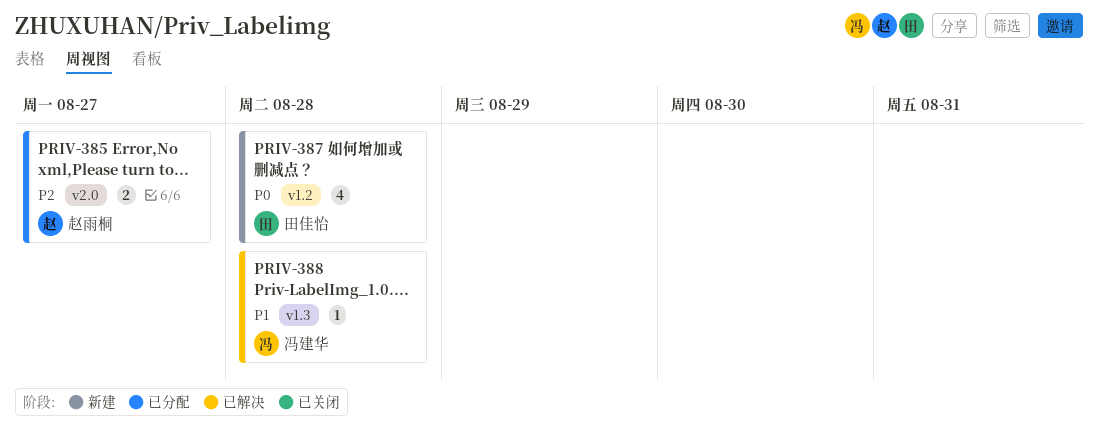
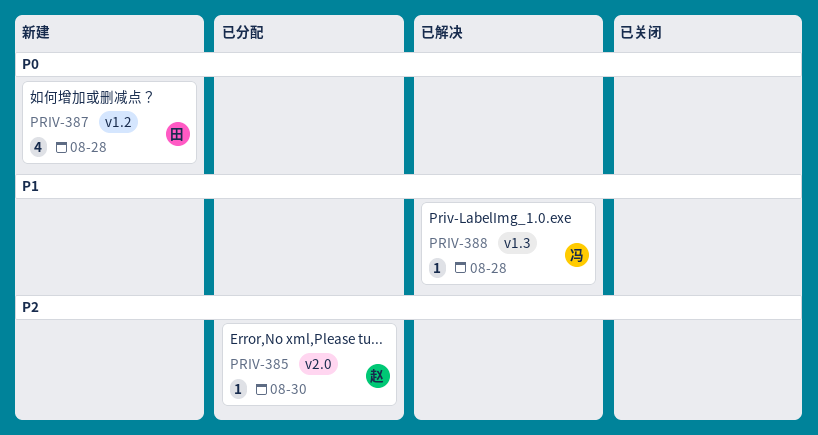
PRIV-385, estimate: 2 -> 1
PRIV-385, due: Aug 27 -> Aug 30

